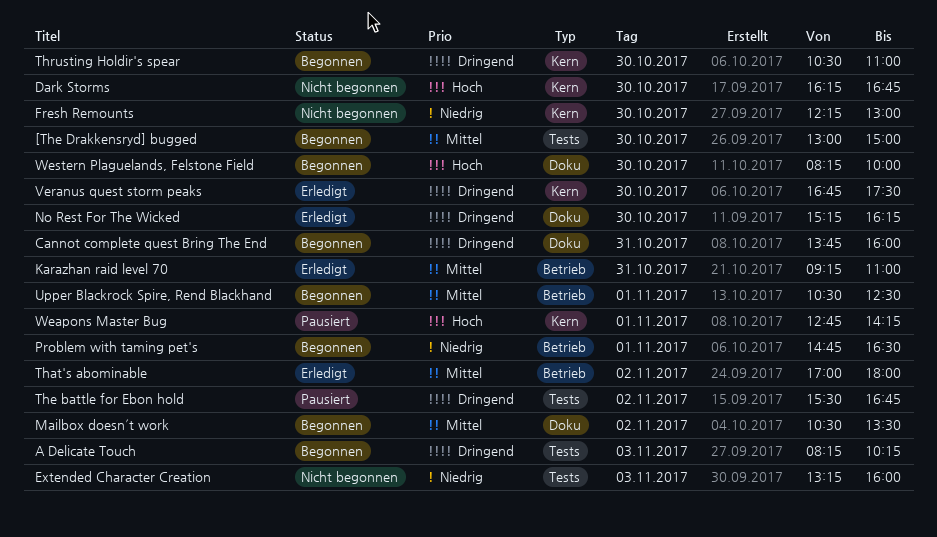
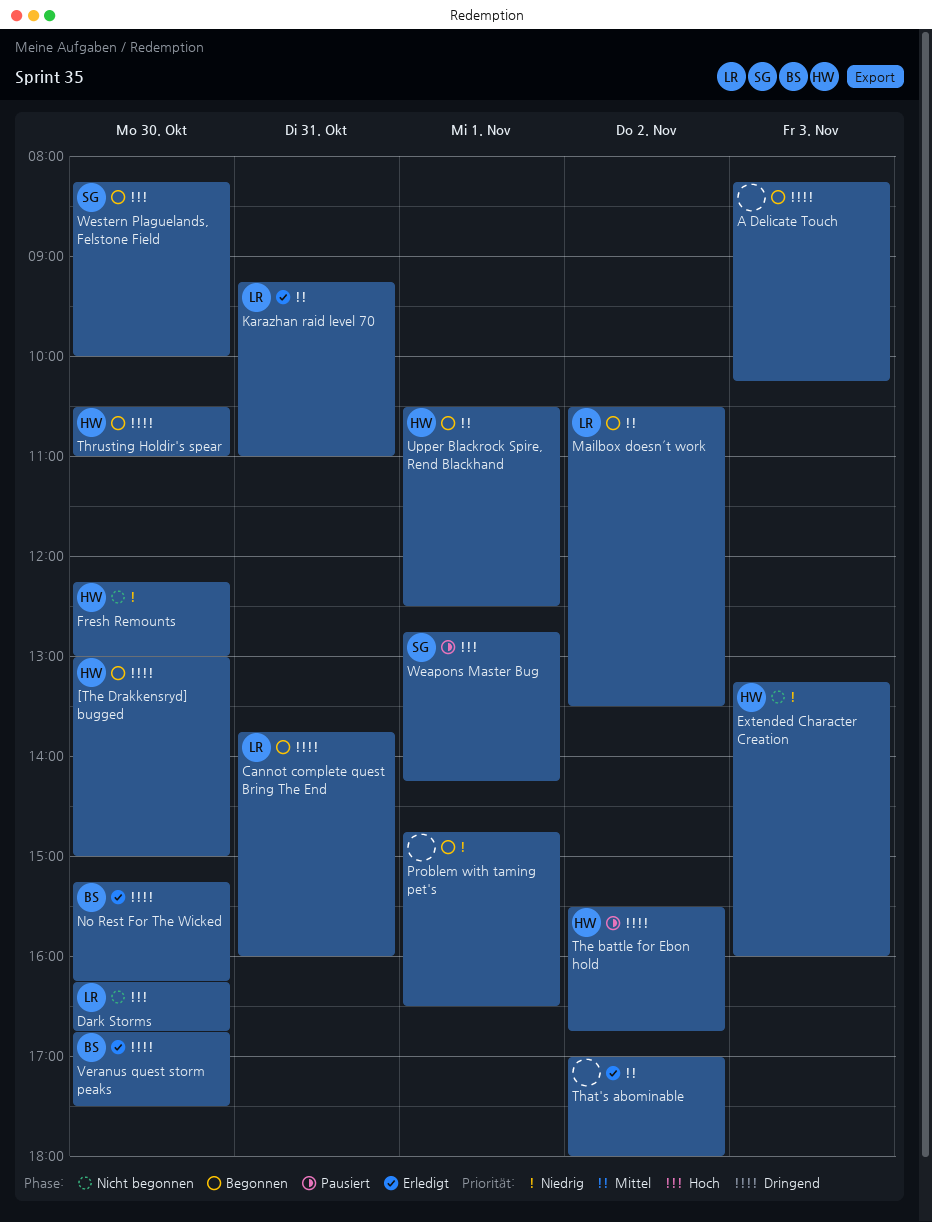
[The Drakkensryd] bugged, priority: Mittel -> Dringend

